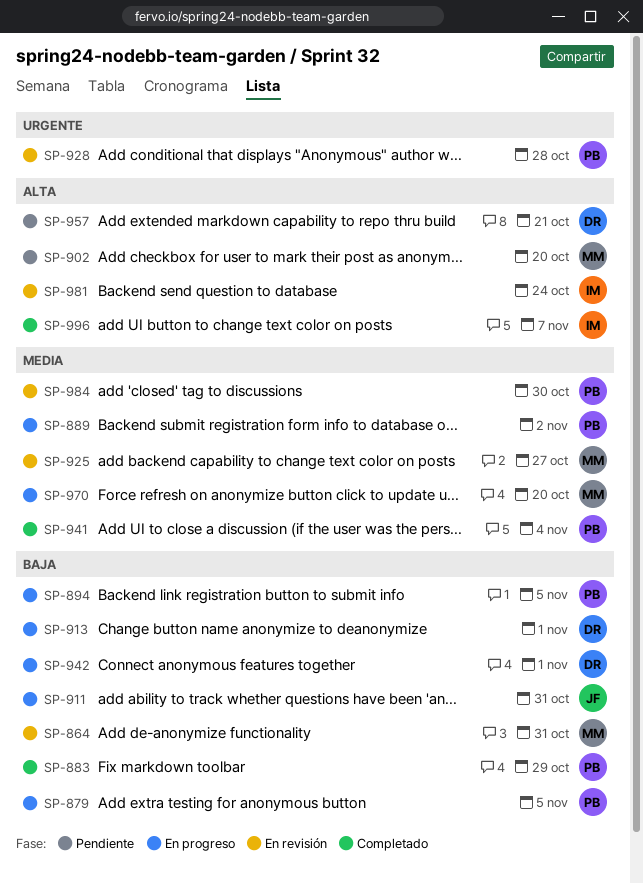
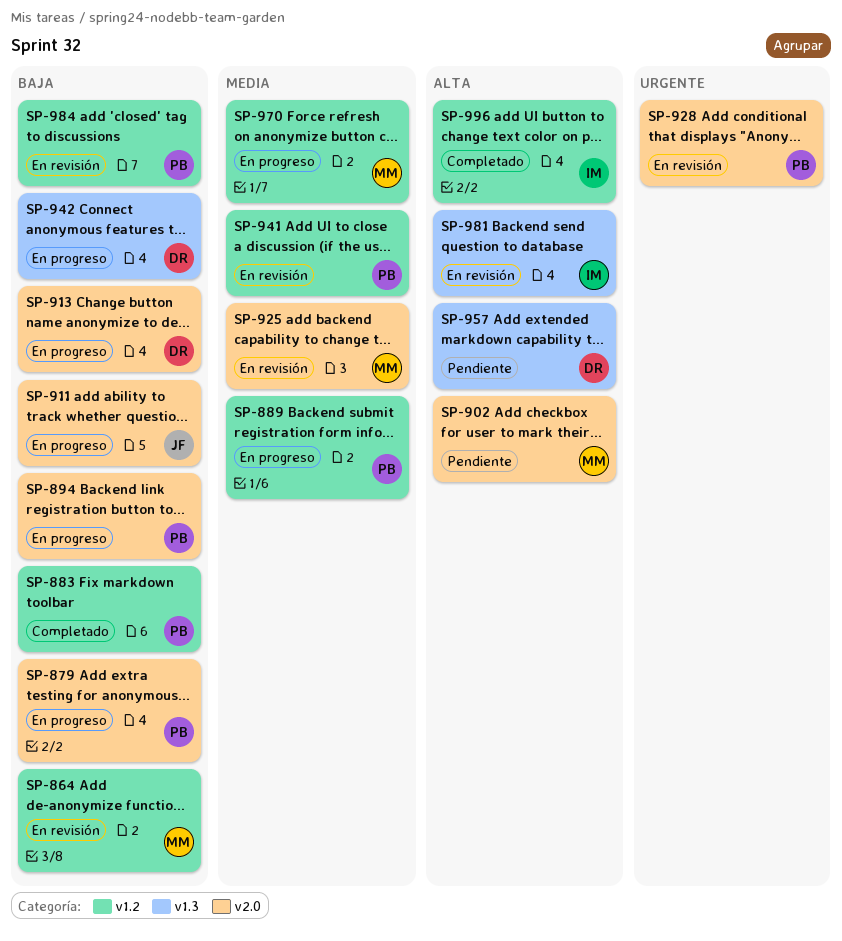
SP-941, status: Completado -> En revisión
SP-984, priority: Media -> Baja

